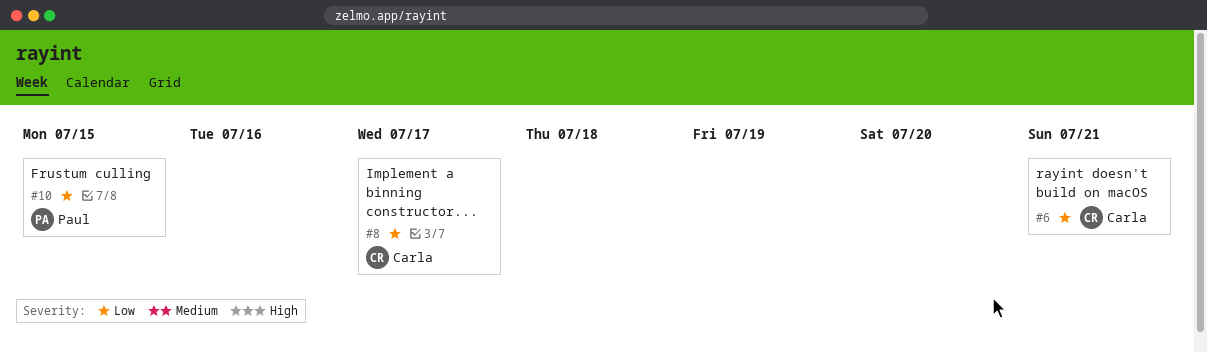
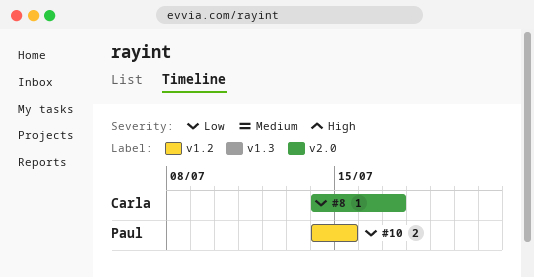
#6: present -> none

